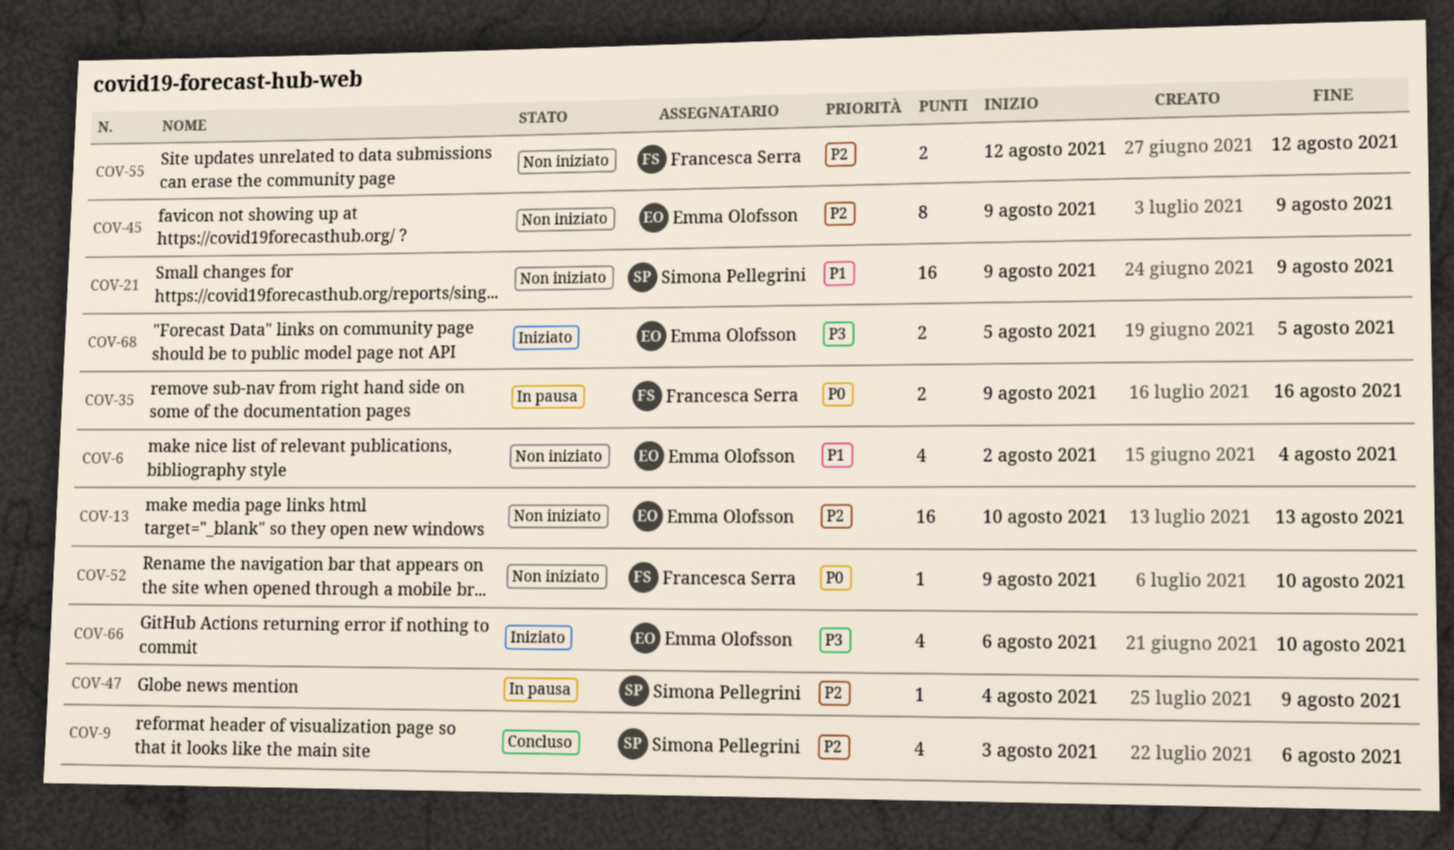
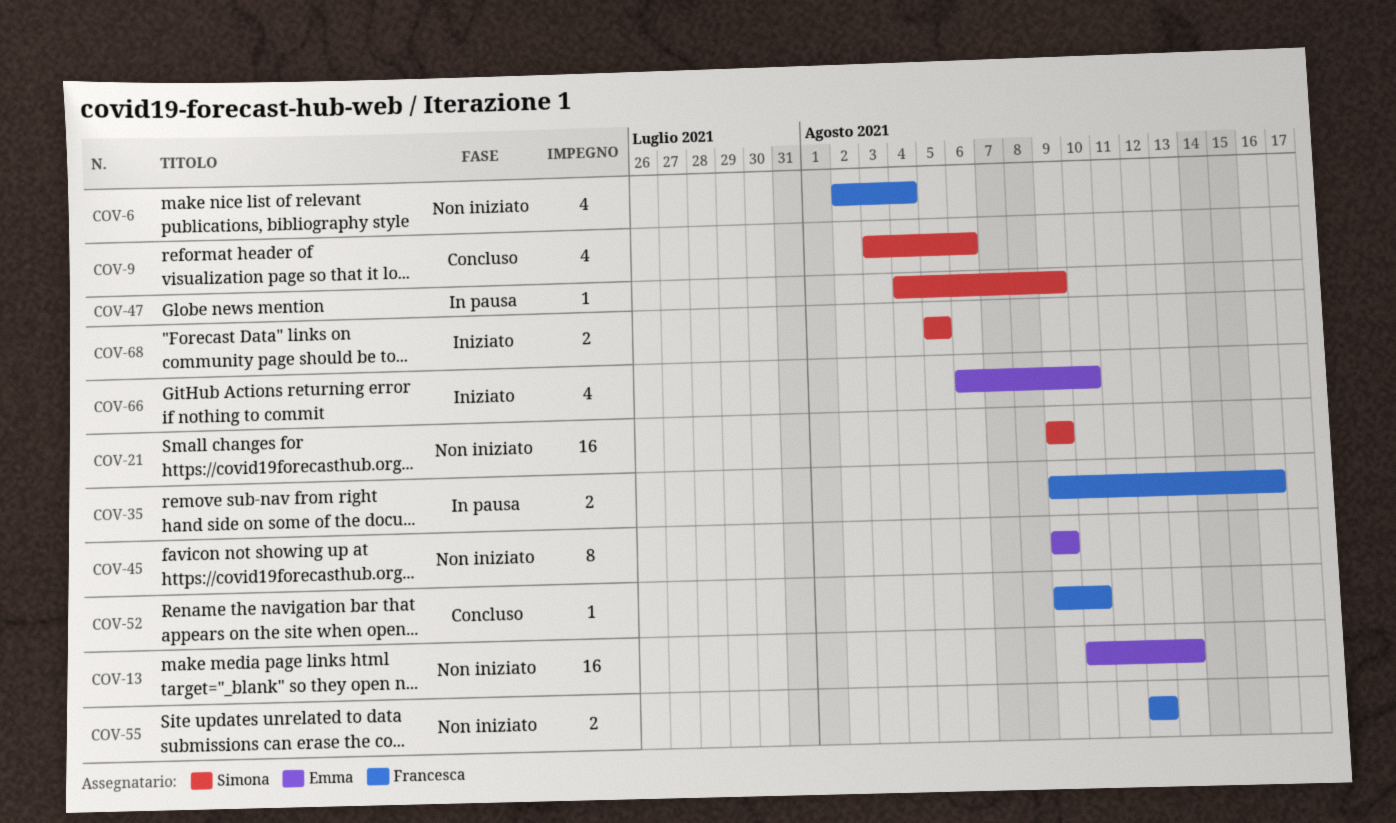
COV-6, owner: Emma Olofsson -> Francesca Serra
COV-52, status: Non iniziato -> Concluso
COV-68, owner: Emma Olofsson -> Simona Pellegrini

